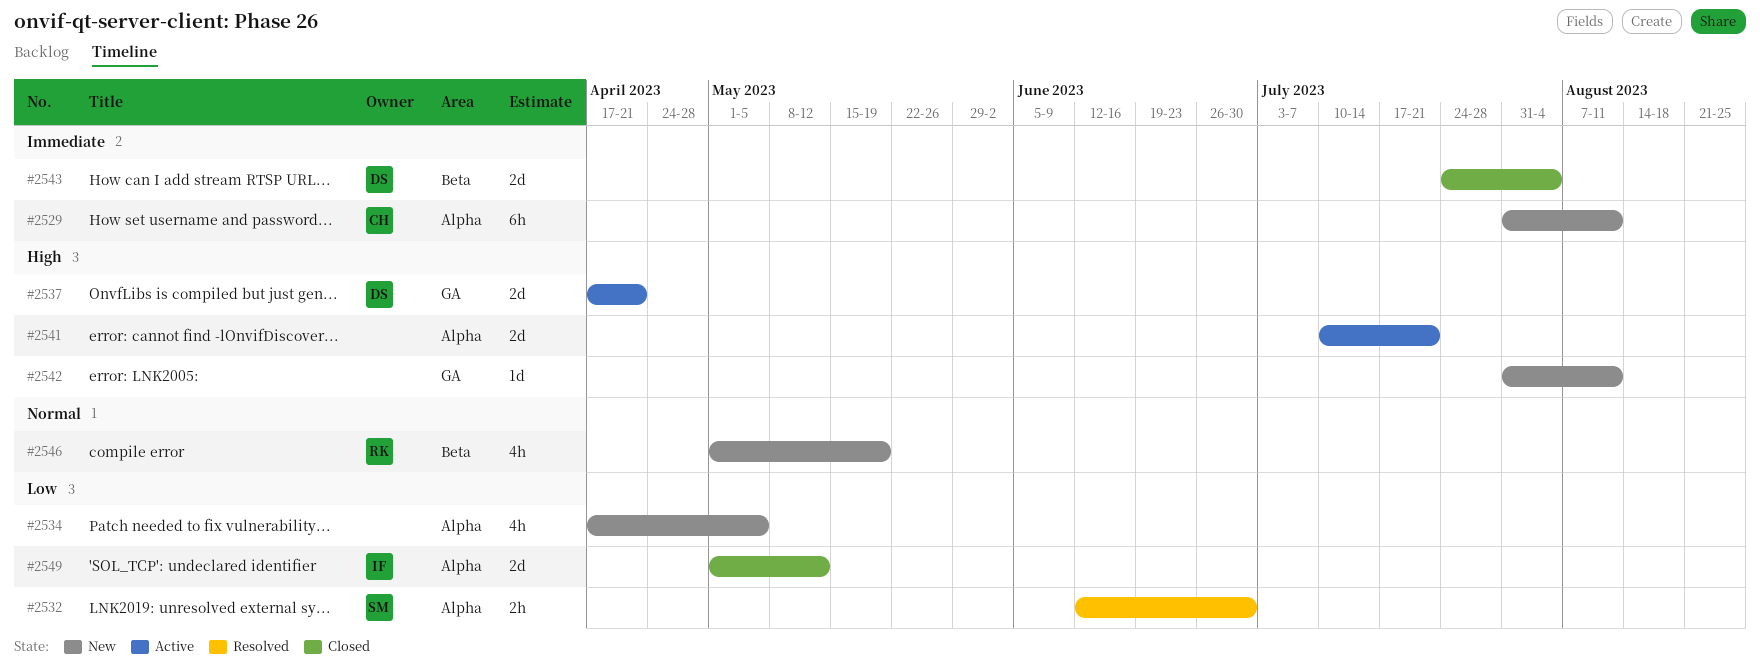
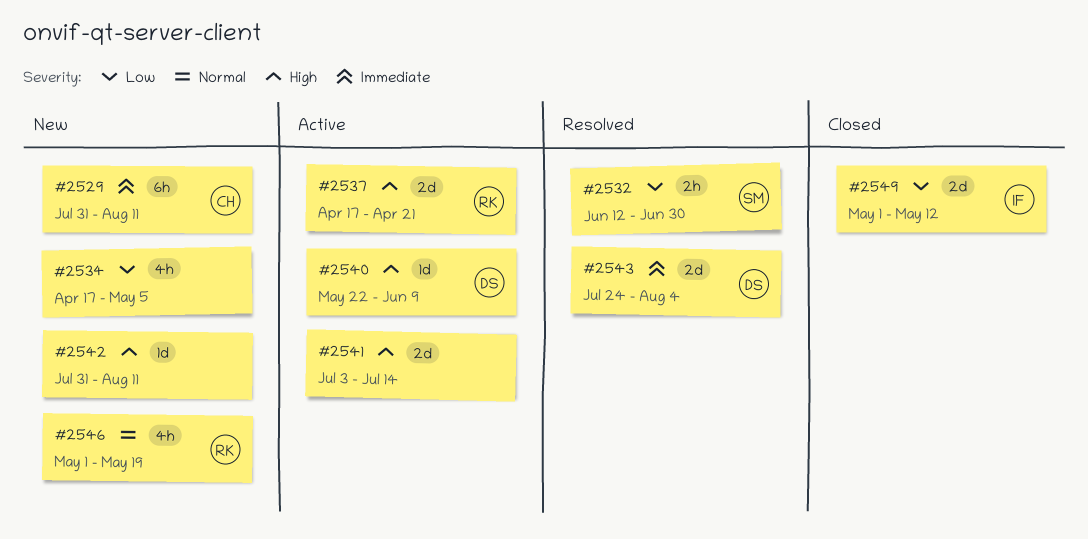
#2537, owner: DS -> RK
#2540: none -> present
#2541, start: Jul 10 -> Jul 3
#2541, due: Jul 21 -> Jul 14
#2543, status: Closed -> Resolved

